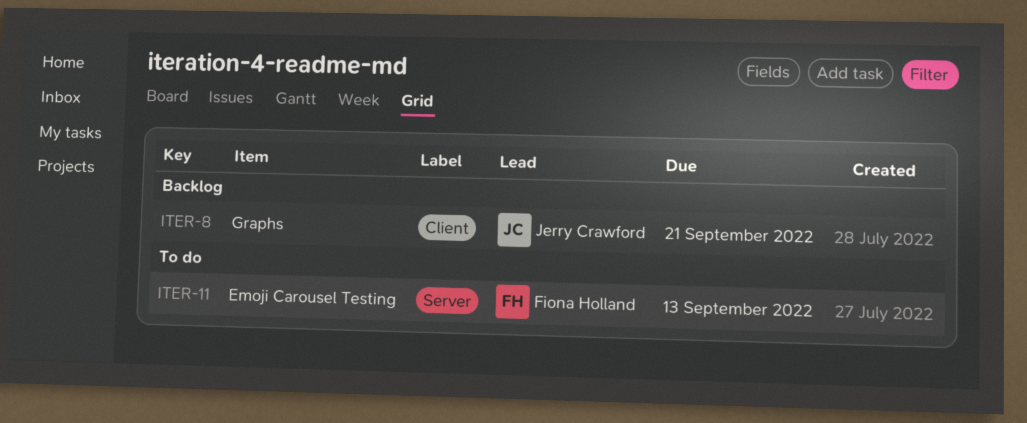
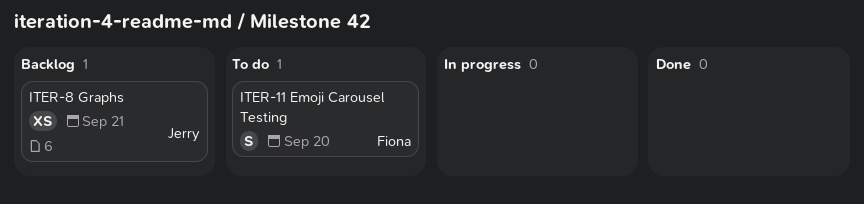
ITER-11, due: Sep 13 -> Sep 20

